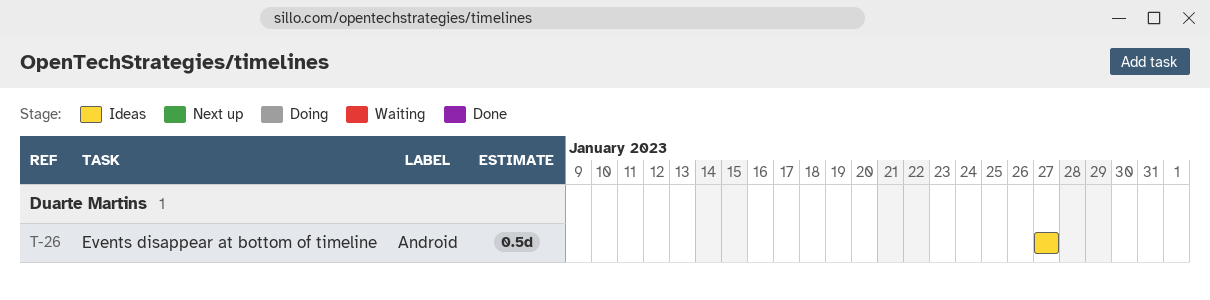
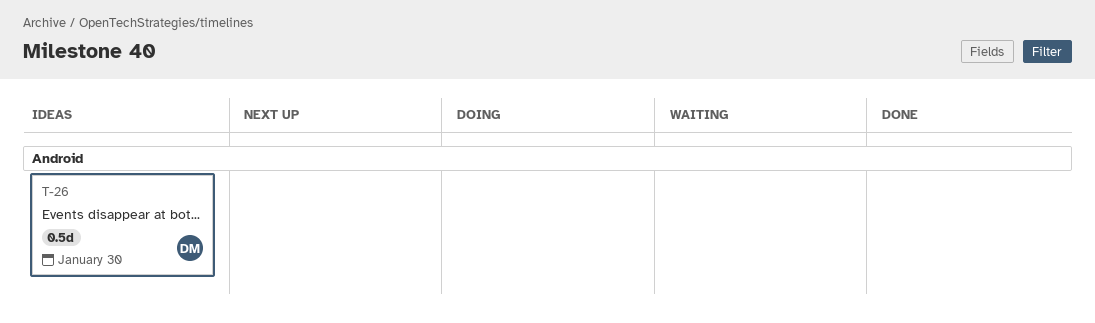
T-26, due: Jan 27 -> Jan 30

